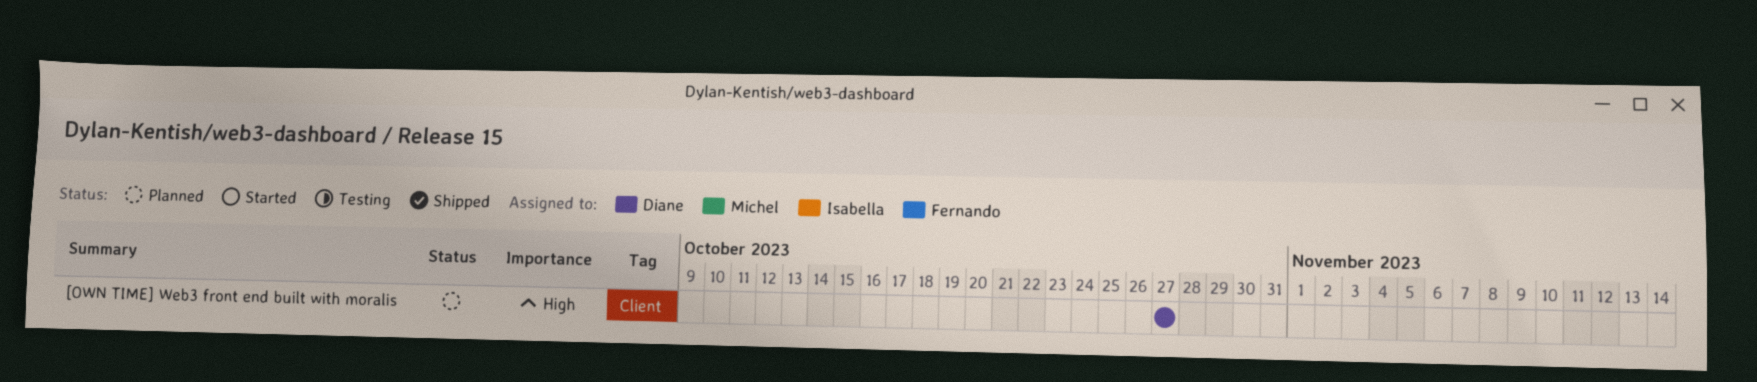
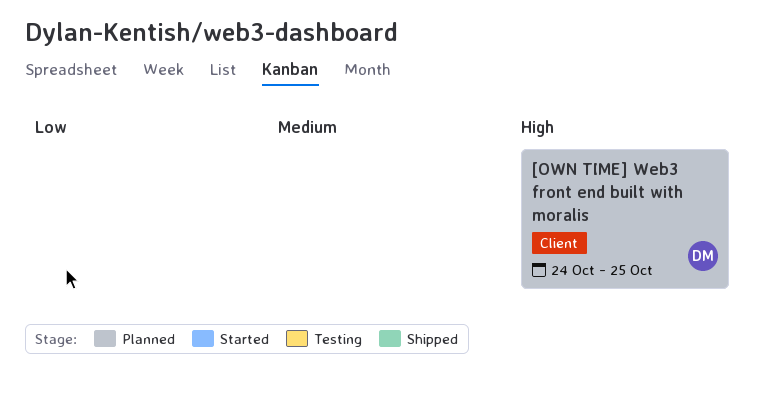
[OWN TIME] Web3 front end built with moralis, start: Oct 27 -> Oct 24
[OWN TIME] Web3 front end built with moralis, due: Oct 27 -> Oct 25

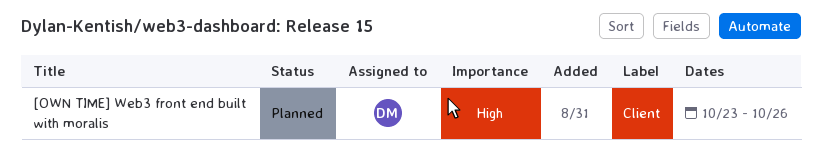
[OWN TIME] Web3 front end built with moralis, start: Oct 24 -> Oct 23
[OWN TIME] Web3 front end built with moralis, due: Oct 25 -> Oct 26

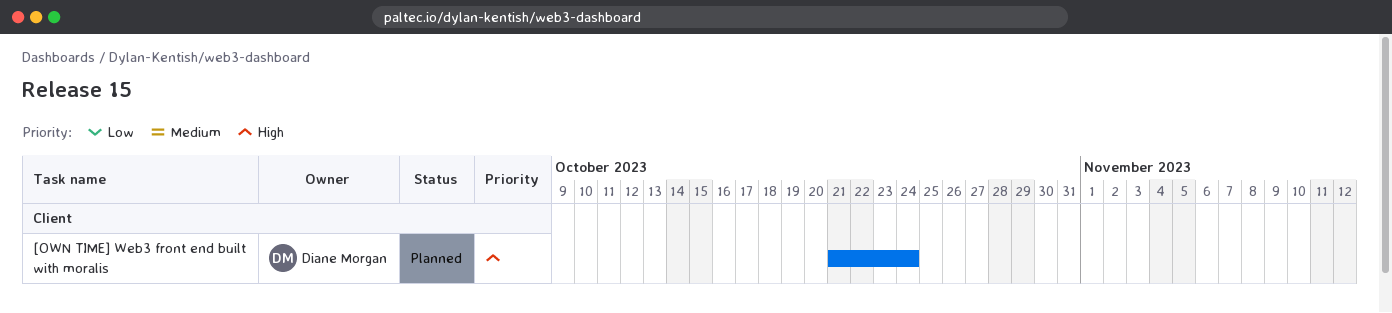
[OWN TIME] Web3 front end built with moralis, start: Oct 23 -> Oct 21
[OWN TIME] Web3 front end built with moralis, due: Oct 26 -> Oct 24

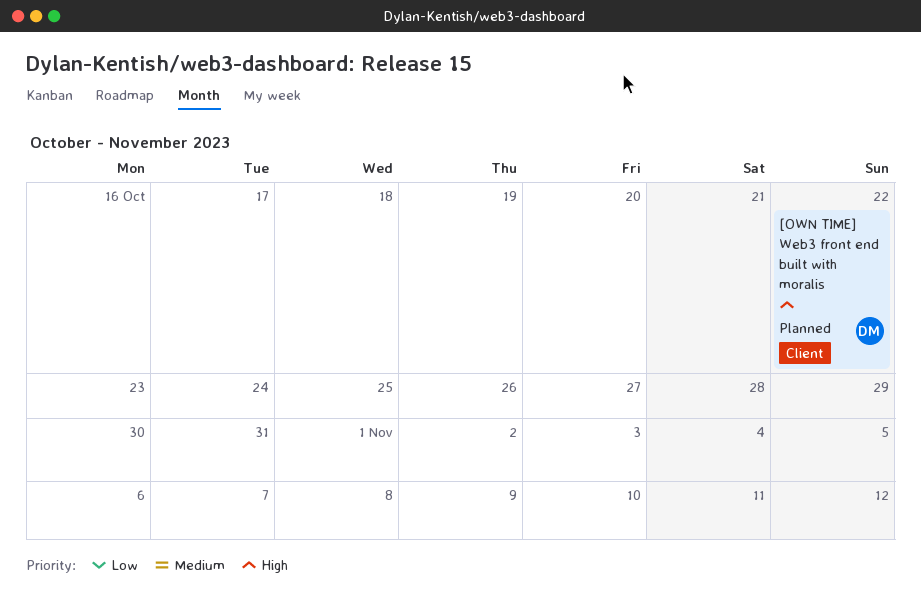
[OWN TIME] Web3 front end built with moralis, due: Oct 24 -> Oct 22

